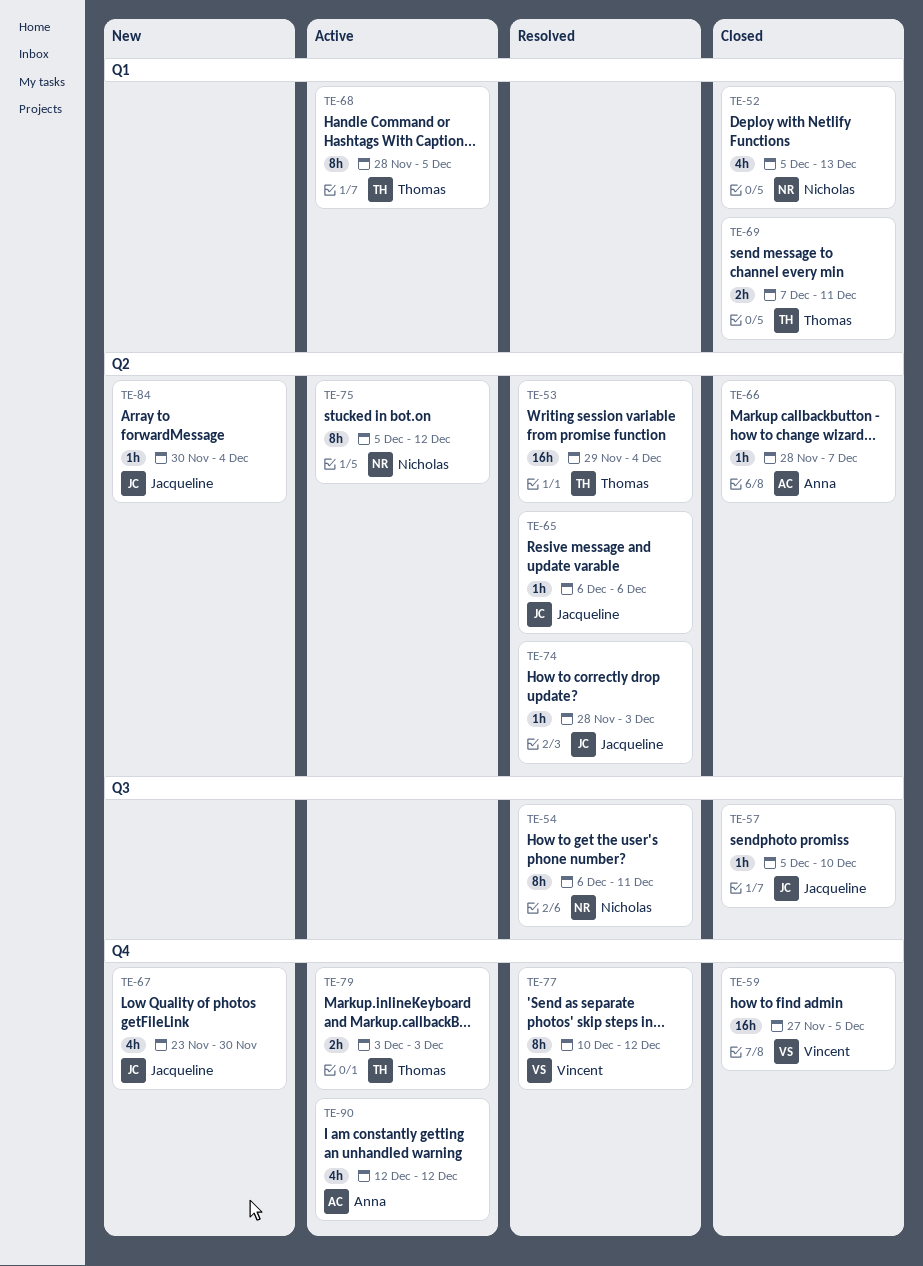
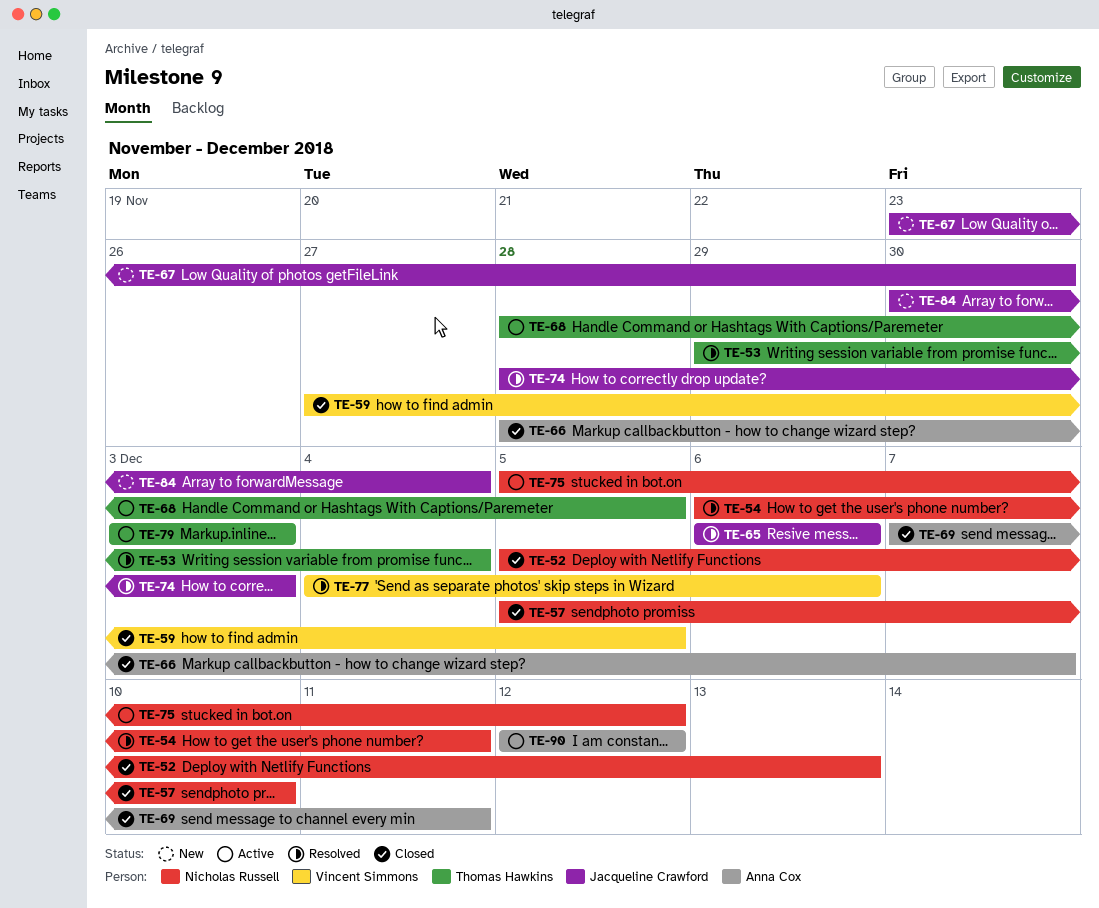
TE-57, owner: Jacqueline Crawford -> Nicholas Russell
TE-69, owner: Thomas Hawkins -> Anna Cox
TE-77, start: Dec 10 -> Dec 4
TE-77, due: Dec 12 -> Dec 6

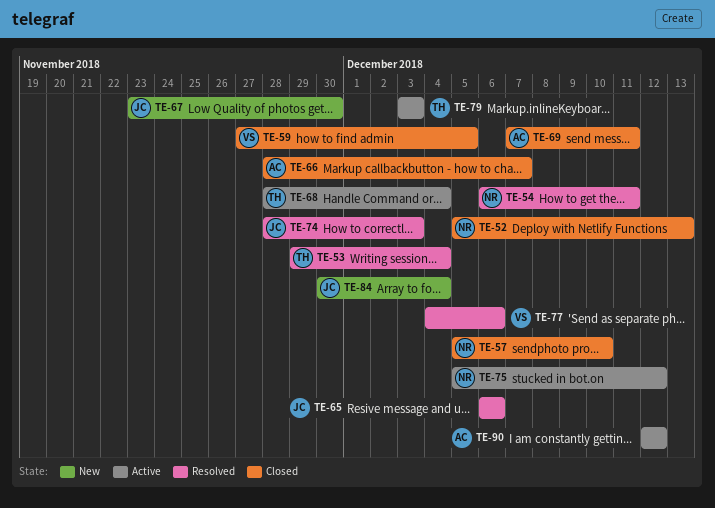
TE-68, due: Dec 5 -> Dec 4

